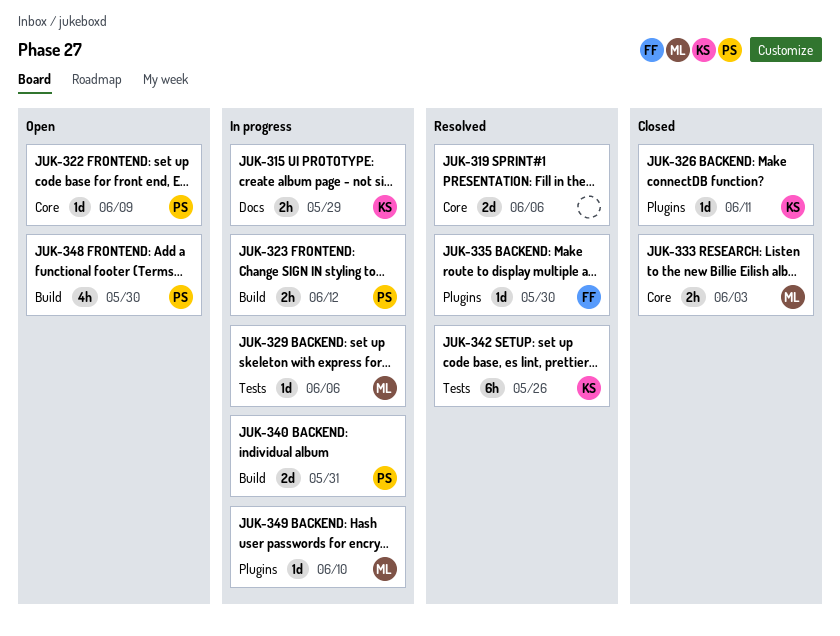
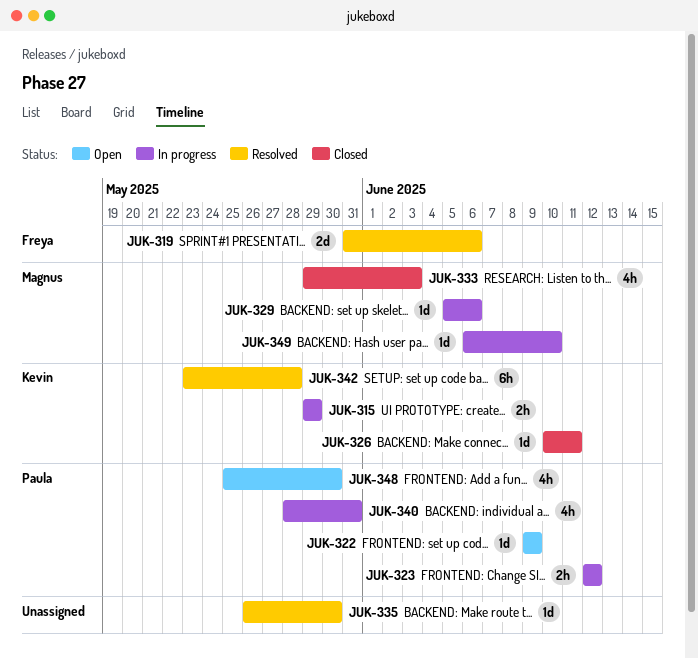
JUK-319, owner: none -> Freya
JUK-333, estimate: 2h -> 4h
JUK-335, owner: Freya -> none
JUK-340, estimate: 2d -> 4h
JUK-342, due: May 26 -> May 28

